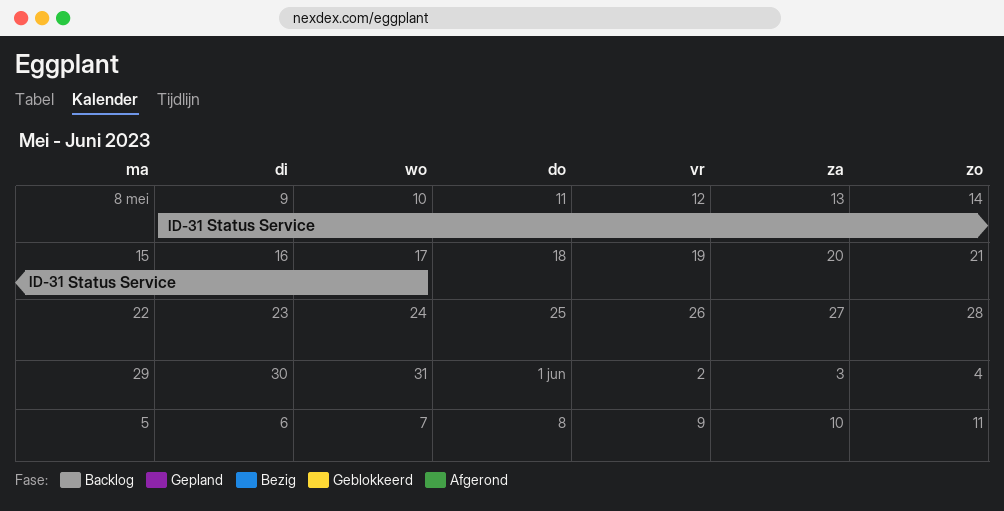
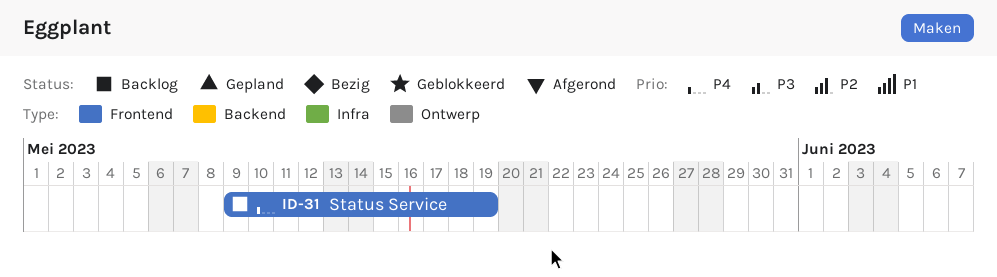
ID-31, due: May 17 -> May 19

